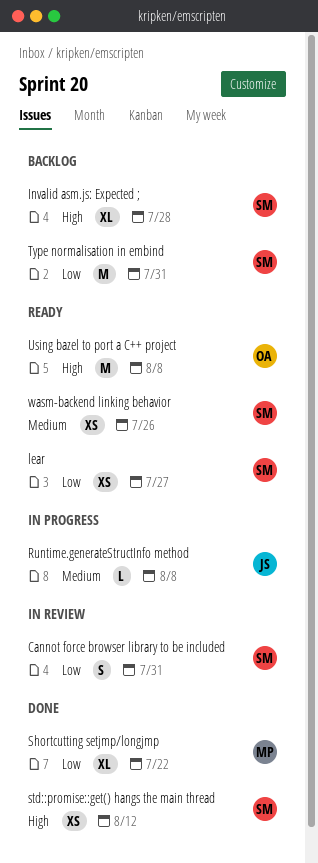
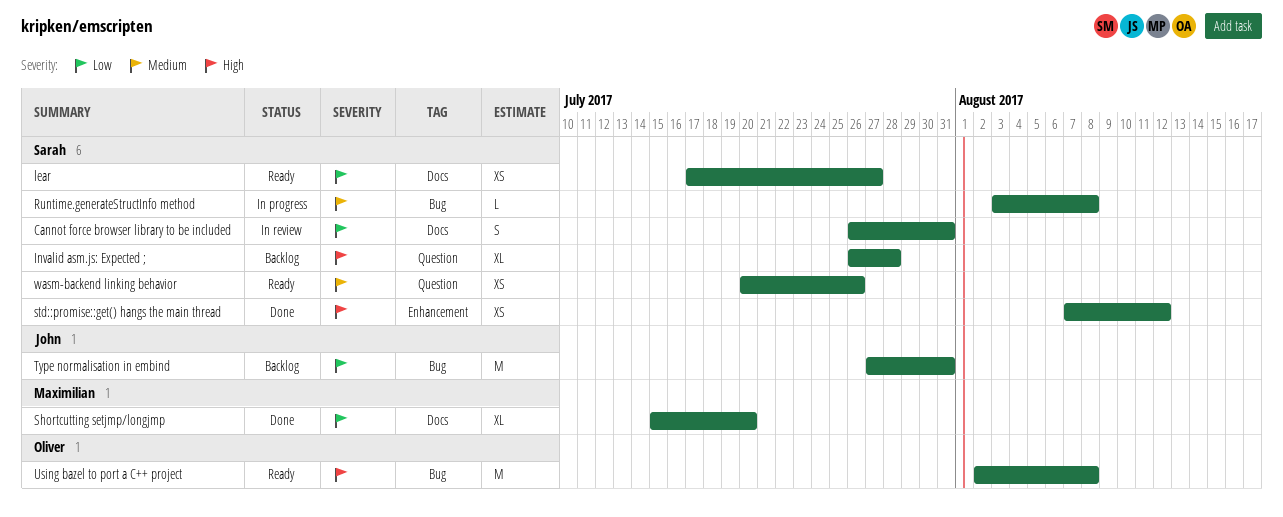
Runtime.generateStructInfo method, owner: John -> Sarah
Shortcutting setjmp/longjmp, due: Jul 22 -> Jul 20
Type normalisation in embind, owner: Sarah -> John

